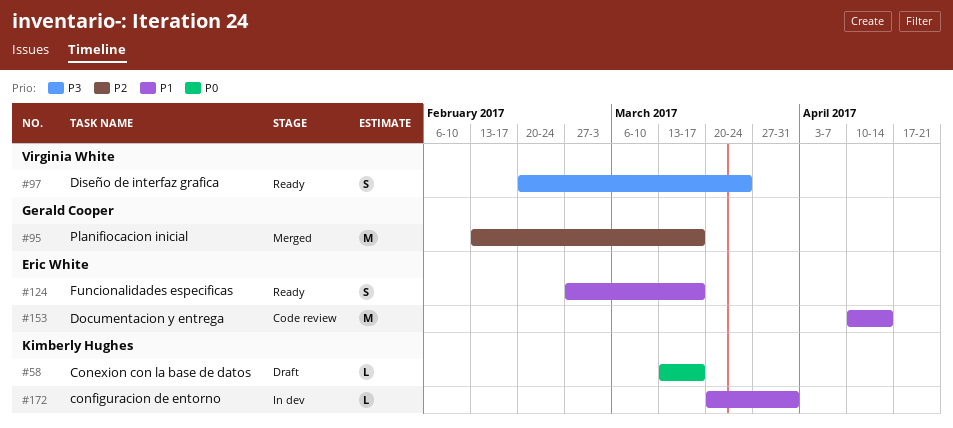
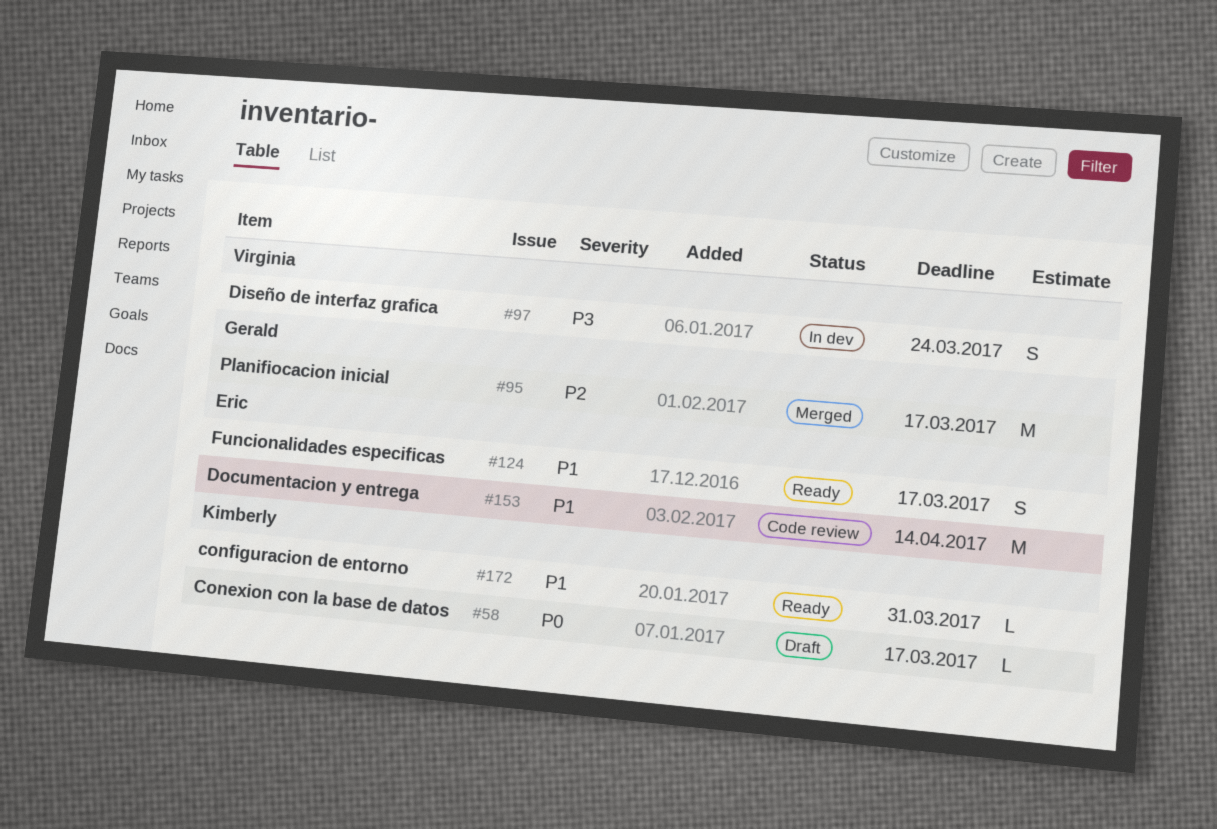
#97, status: Ready -> In dev
#172, status: In dev -> Ready

